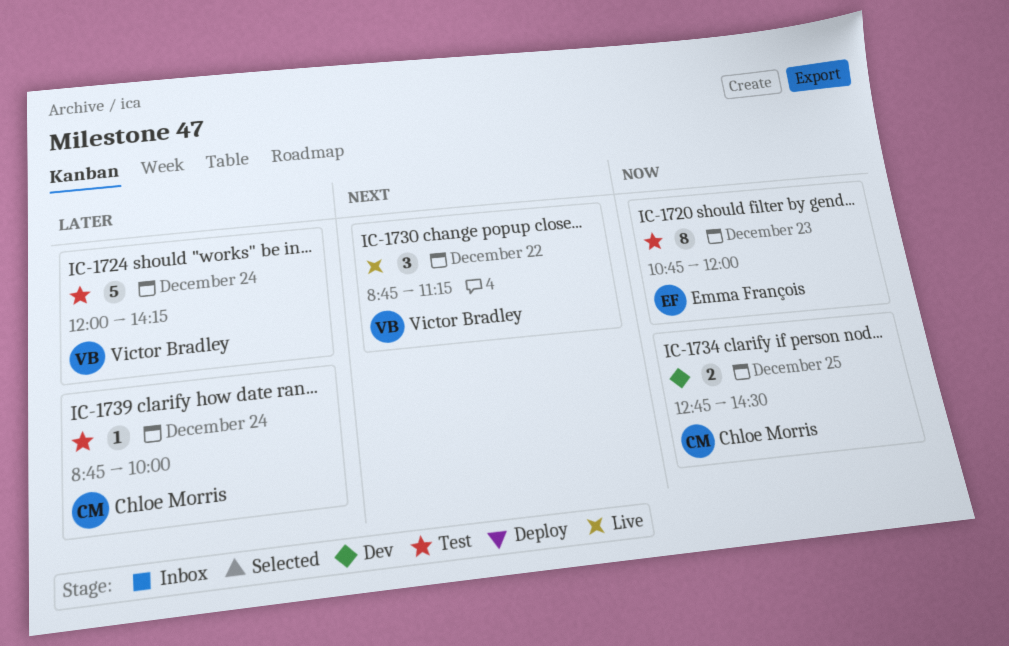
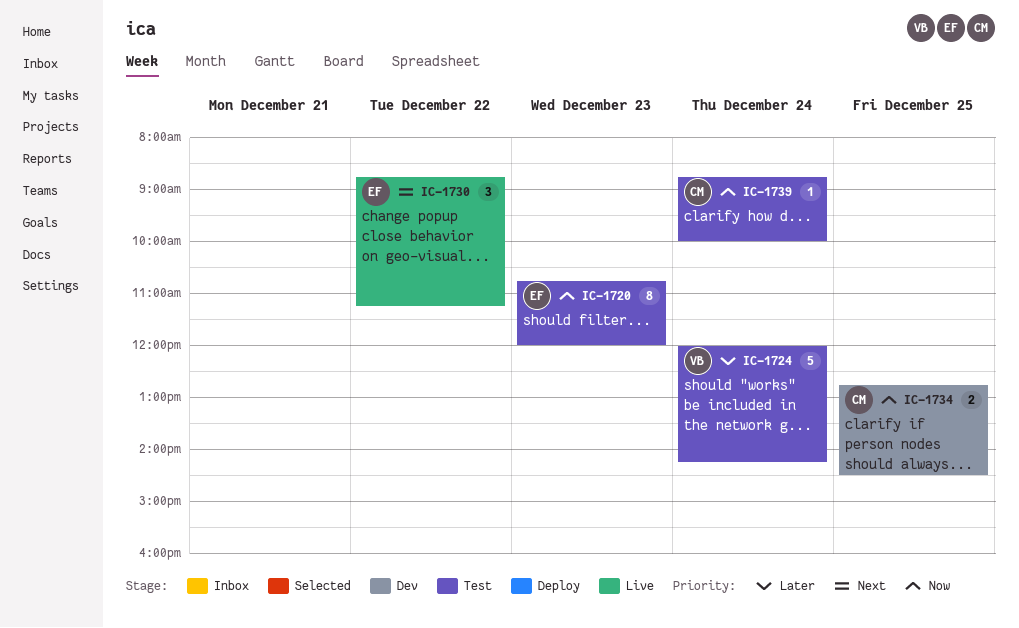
IC-1730, owner: Victor Bradley -> Emma François
IC-1739, priority: Later -> Now

